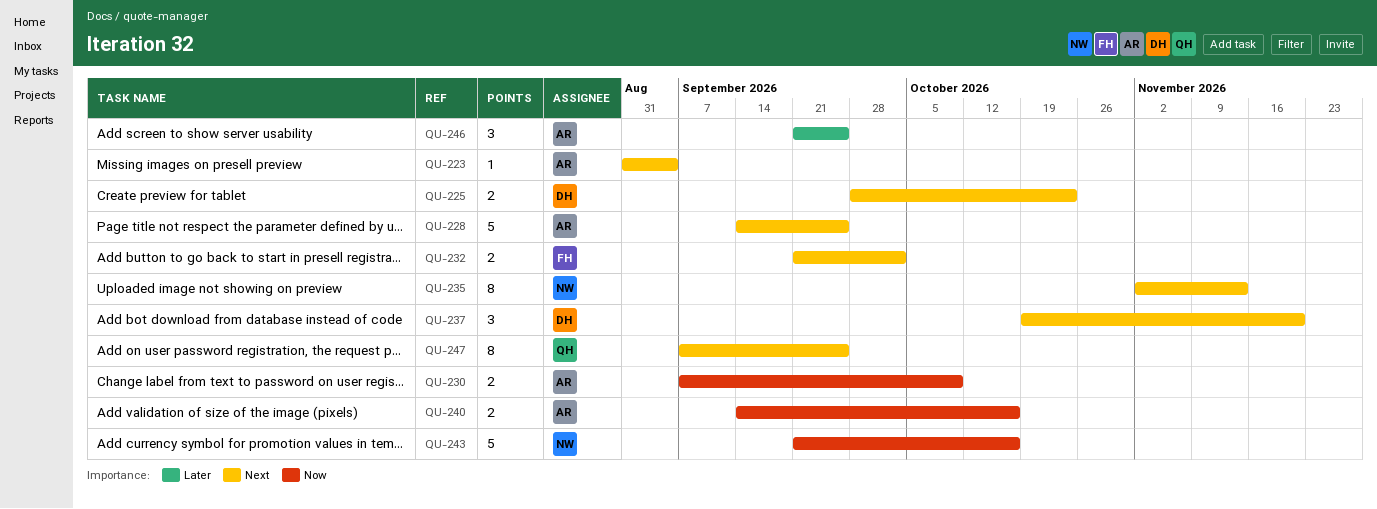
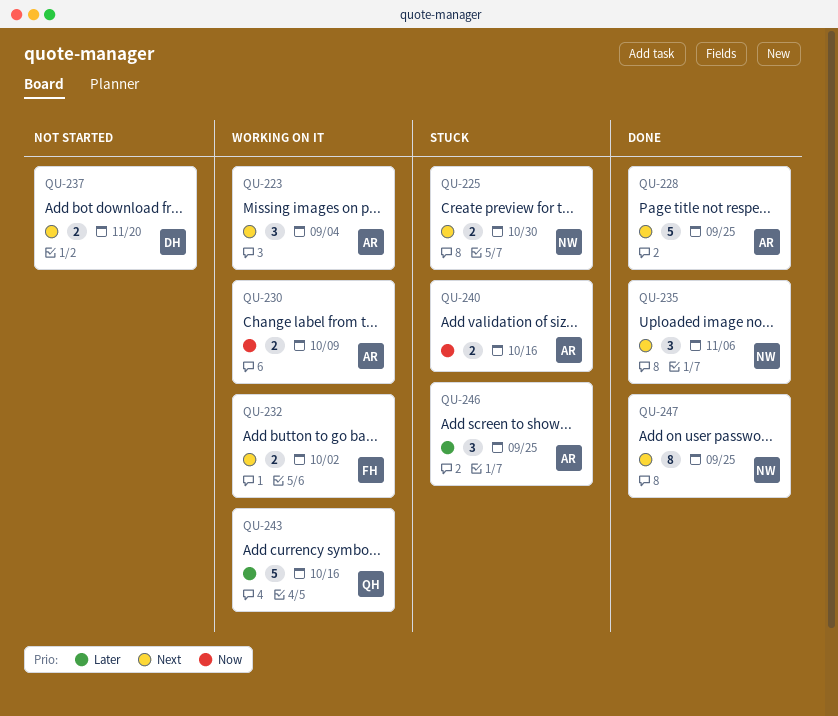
QU-223, estimate: 1 -> 3
QU-225, owner: DH -> NW
QU-225, due: Oct 23 -> Oct 30
QU-235, estimate: 8 -> 3
QU-235, due: Nov 13 -> Nov 6
QU-237, estimate: 3 -> 2
QU-243, owner: NW -> QH
QU-243, priority: Now -> Later
QU-247, owner: QH -> NW

